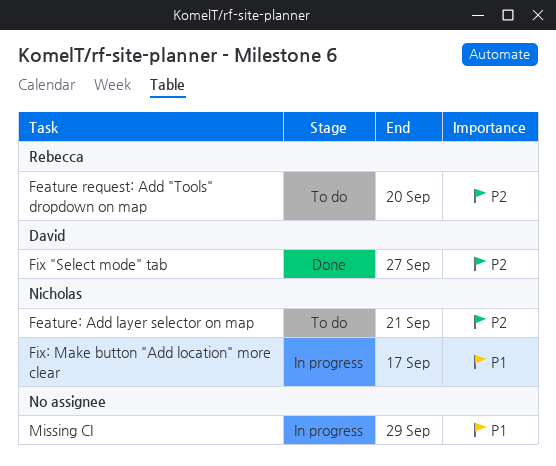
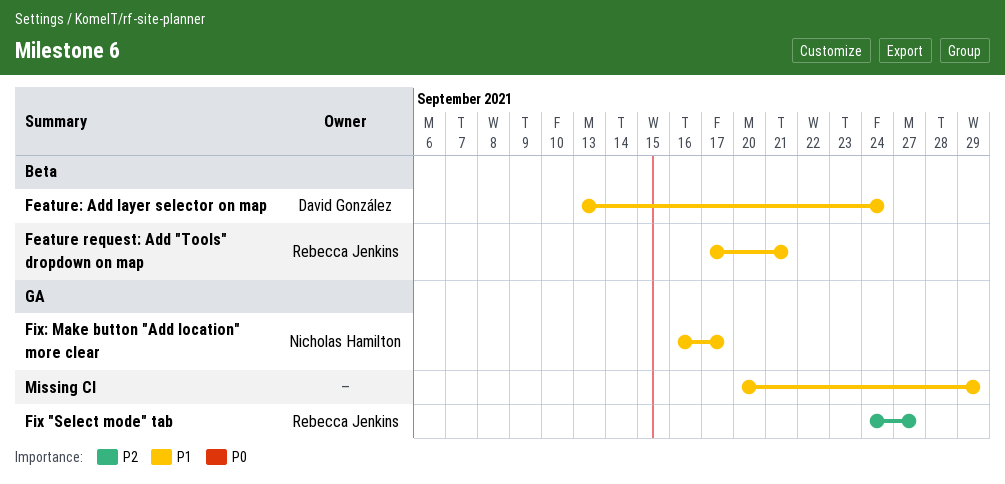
Feature request: Add "Tools" dropdown on map, priority: P2 -> P1
Feature request: Add "Tools" dropdown on map, due: Sep 20 -> Sep 21
Feature: Add layer selector on map, owner: Nicholas Hamilton -> David González
Feature: Add layer selector on map, priority: P2 -> P1
Feature: Add layer selector on map, due: Sep 21 -> Sep 24
Fix "Select mode" tab, owner: David González -> Rebecca Jenkins

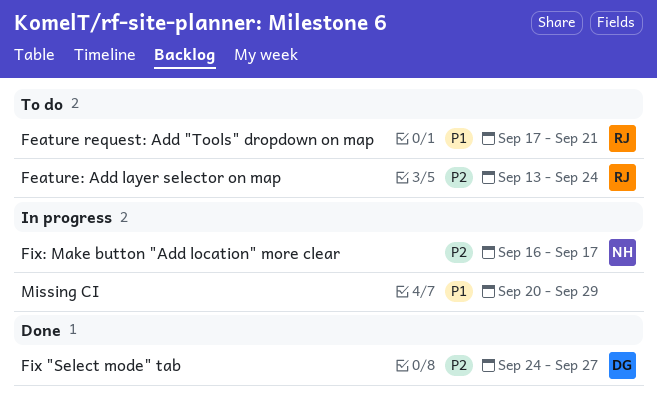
Feature: Add layer selector on map, owner: David González -> Rebecca Jenkins
Feature: Add layer selector on map, priority: P1 -> P2
Fix "Select mode" tab, owner: Rebecca Jenkins -> David González
Fix: Make button "Add location" more clear, priority: P1 -> P2

